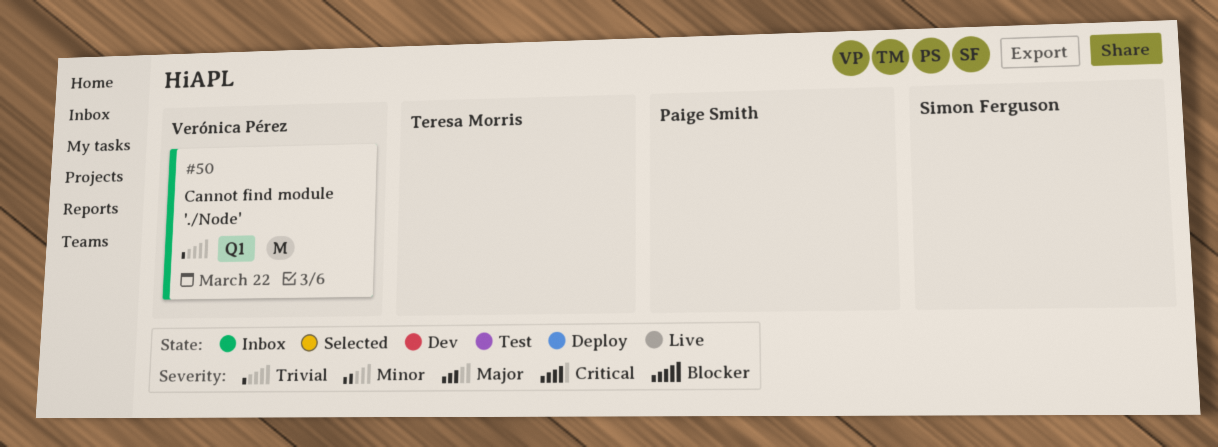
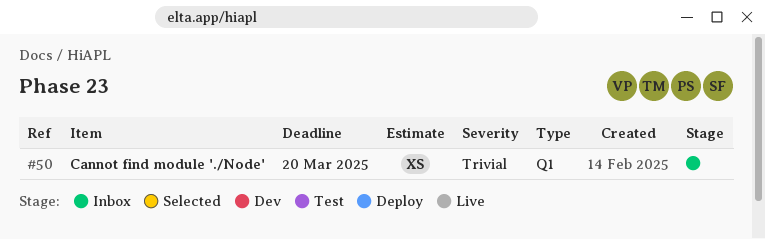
#50, estimate: M -> XS
#50, due: Mar 22 -> Mar 20

